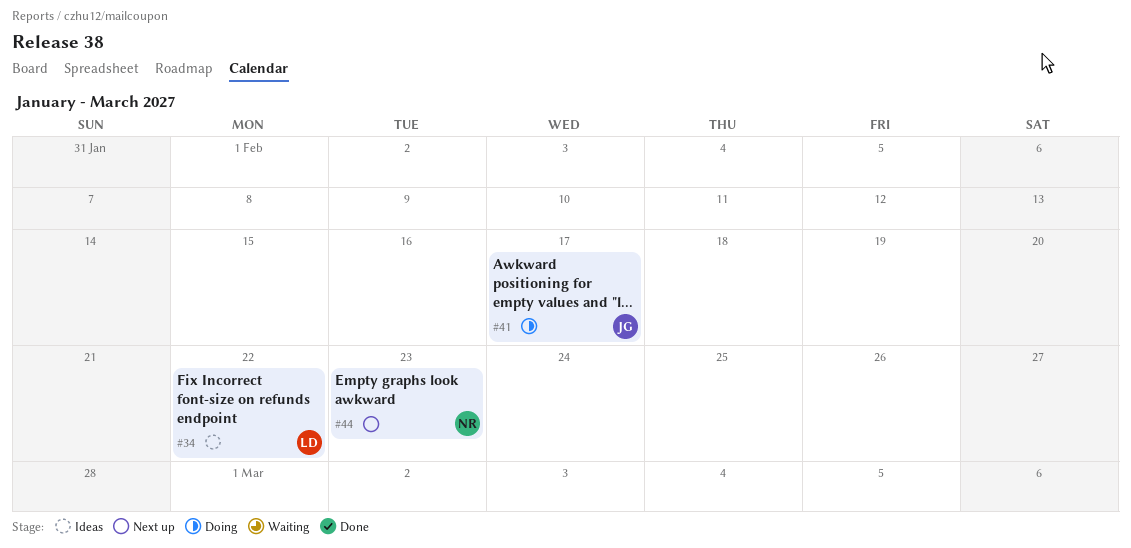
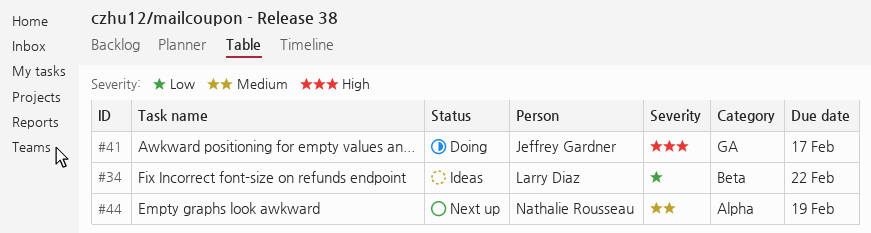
#44, due: Feb 23 -> Feb 19

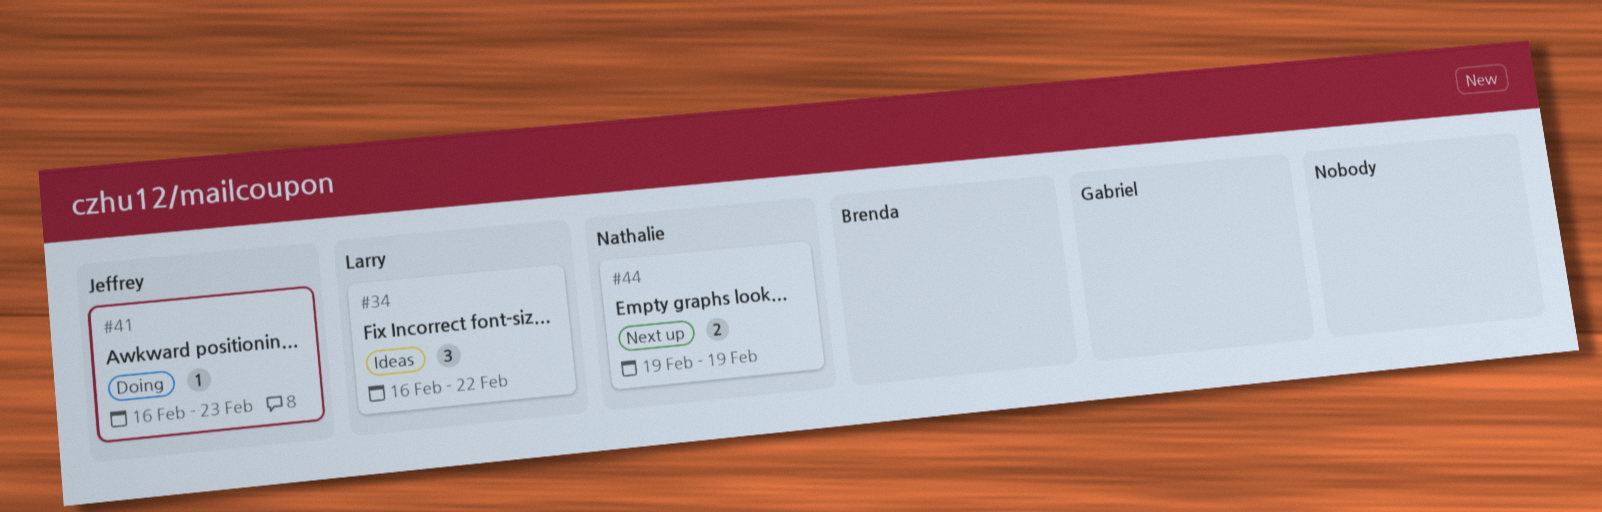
#41, due: Feb 17 -> Feb 23

